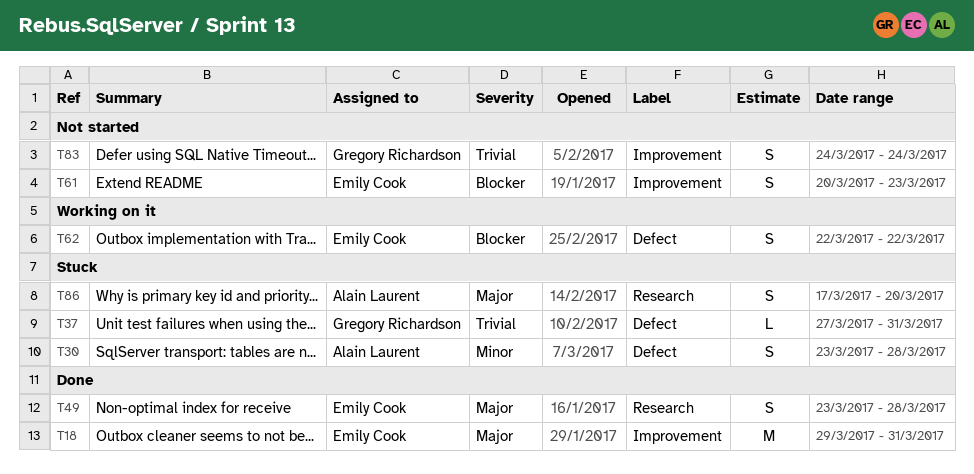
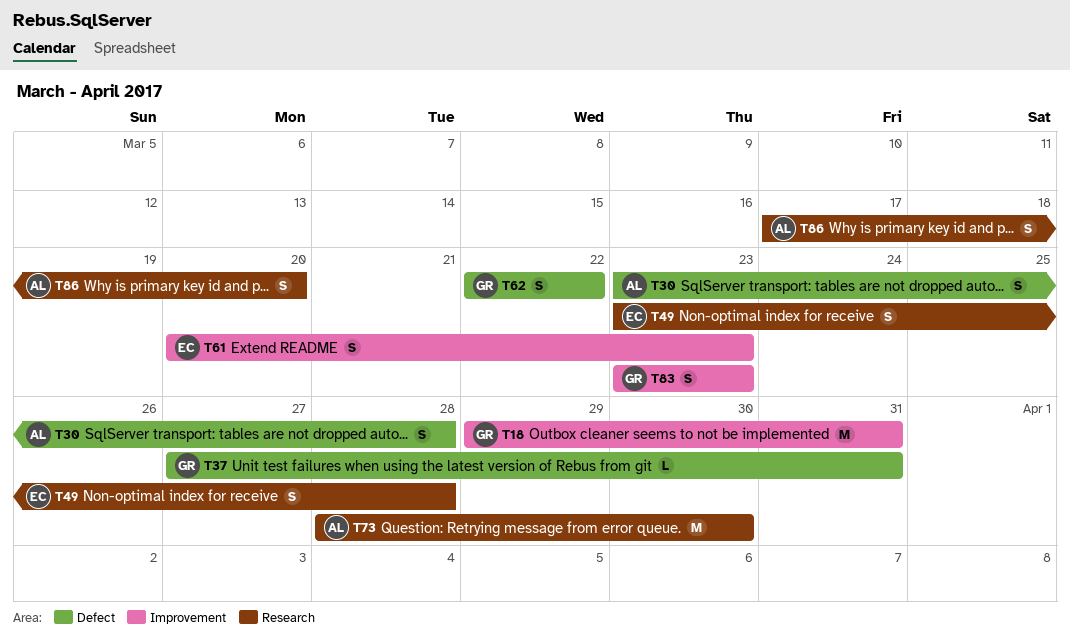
T18, owner: Emily Cook -> Gregory Richardson
T62, owner: Emily Cook -> Gregory Richardson
T73: none -> present
T83, start: Mar 24 -> Mar 23
T83, due: Mar 24 -> Mar 23

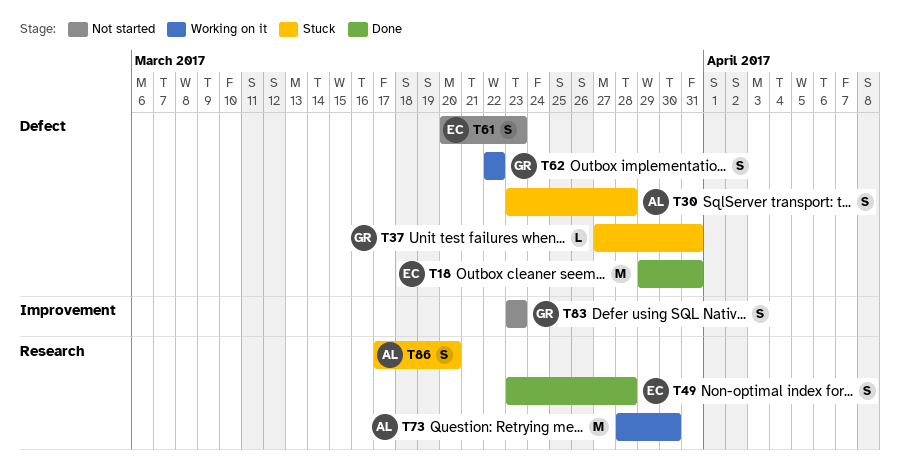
T18, owner: GR -> EC
T18, label: Improvement -> Defect
T61, label: Improvement -> Defect

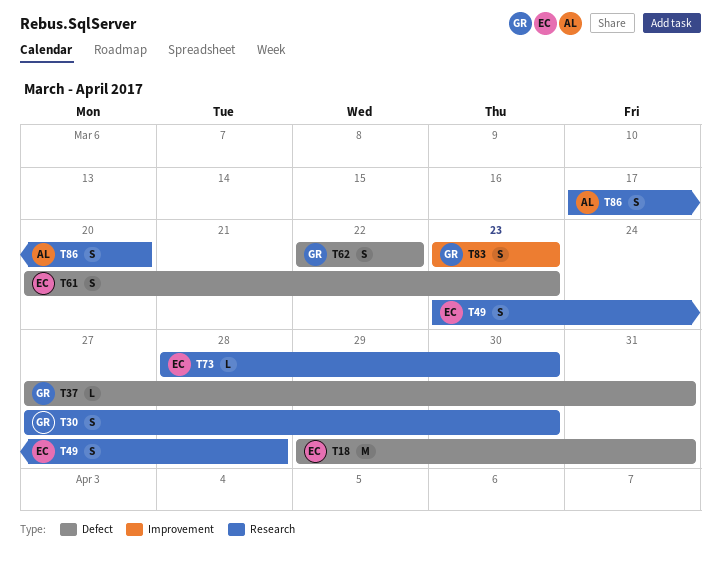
T30, owner: AL -> GR
T30, label: Defect -> Research
T30, start: Mar 23 -> Mar 27
T30, due: Mar 28 -> Mar 30
T73, owner: AL -> EC
T73, estimate: M -> L

